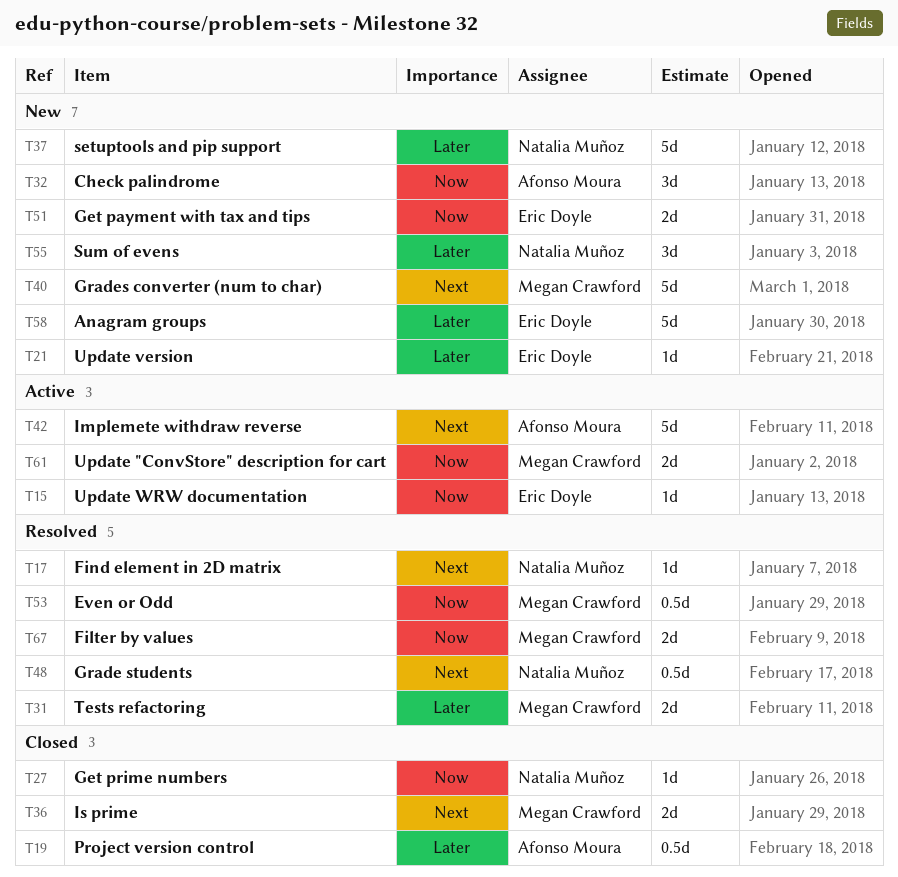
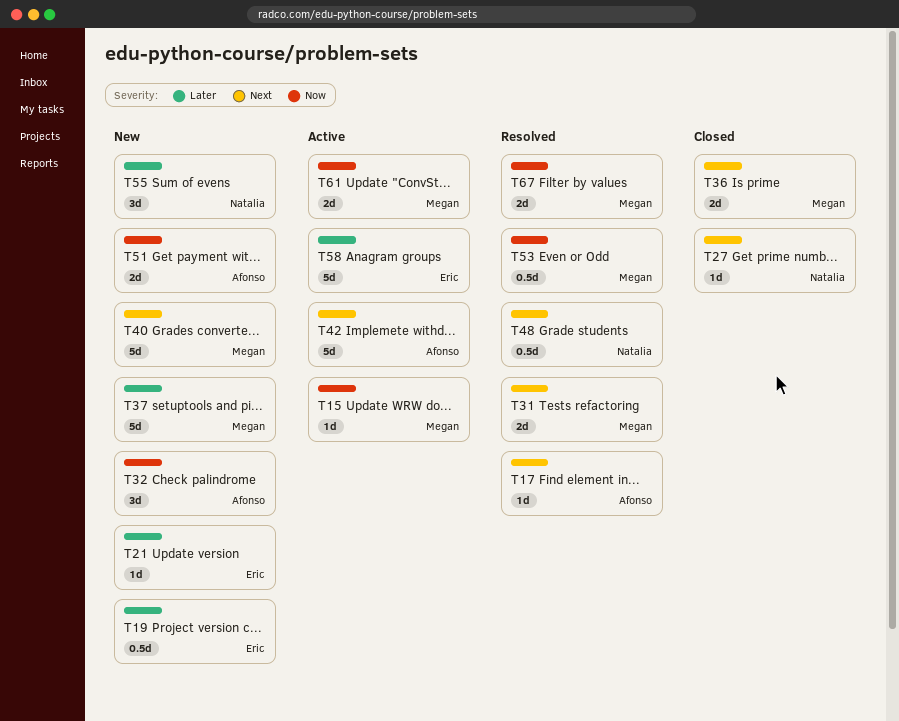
T15, owner: Eric Doyle -> Megan Crawford
T17, owner: Natalia Muñoz -> Afonso Moura
T19, status: Closed -> New
T19, owner: Afonso Moura -> Eric Doyle
T27, priority: Now -> Next
T31, priority: Later -> Next
T37, owner: Natalia Muñoz -> Megan Crawford
T51, owner: Eric Doyle -> Afonso Moura
T58, status: New -> Active

